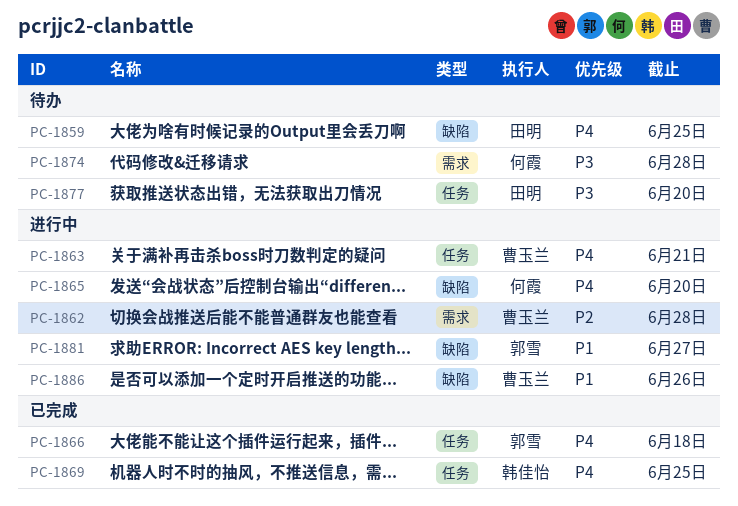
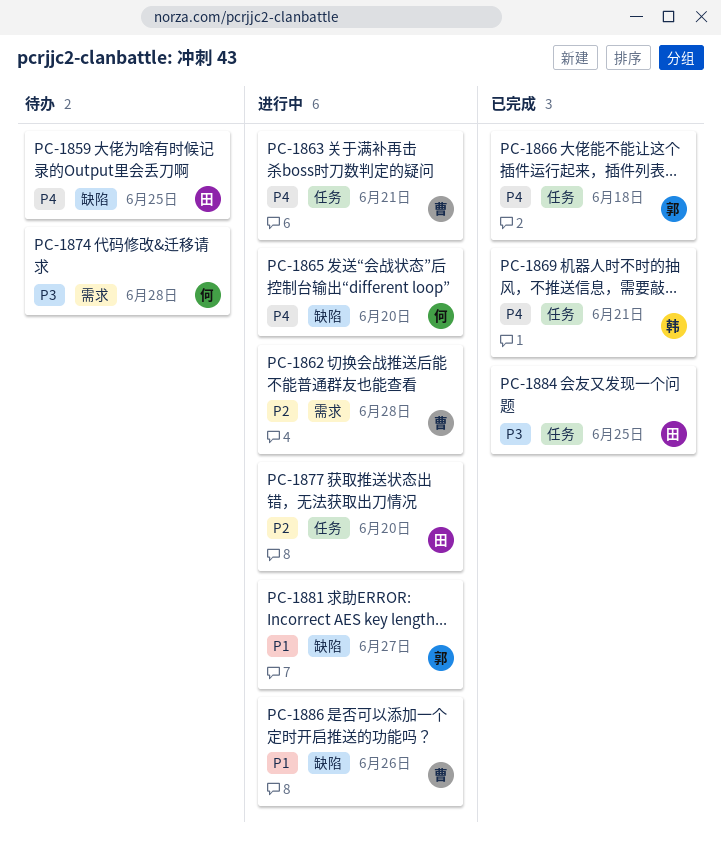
PC-1869, due: Jun 25 -> Jun 21
PC-1877, status: 待办 -> 进行中
PC-1877, priority: P3 -> P2
PC-1884: none -> present

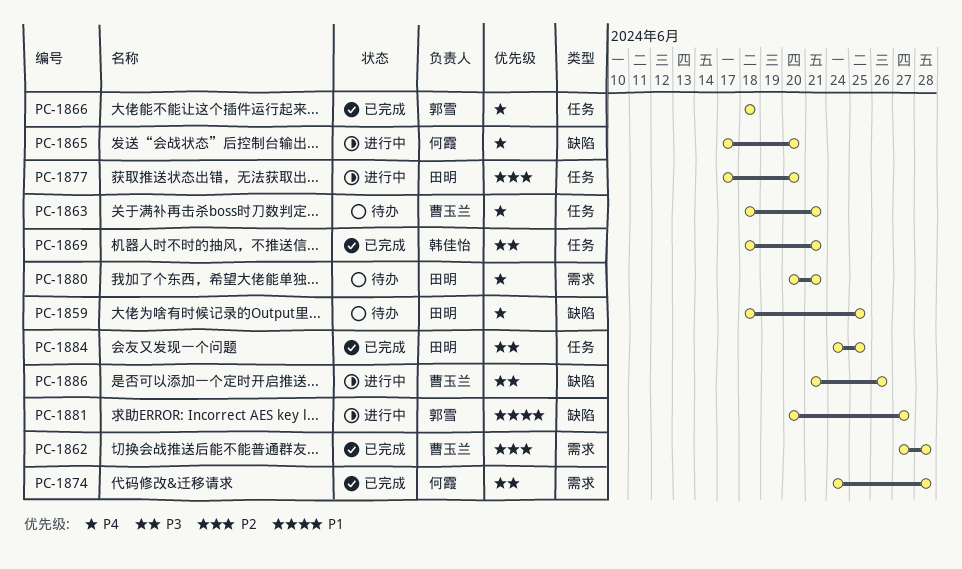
PC-1862, status: 进行中 -> 已完成
PC-1863, status: 进行中 -> 待办
PC-1869, priority: P4 -> P3
PC-1874, status: 待办 -> 已完成
PC-1880: none -> present
PC-1886, priority: P1 -> P3

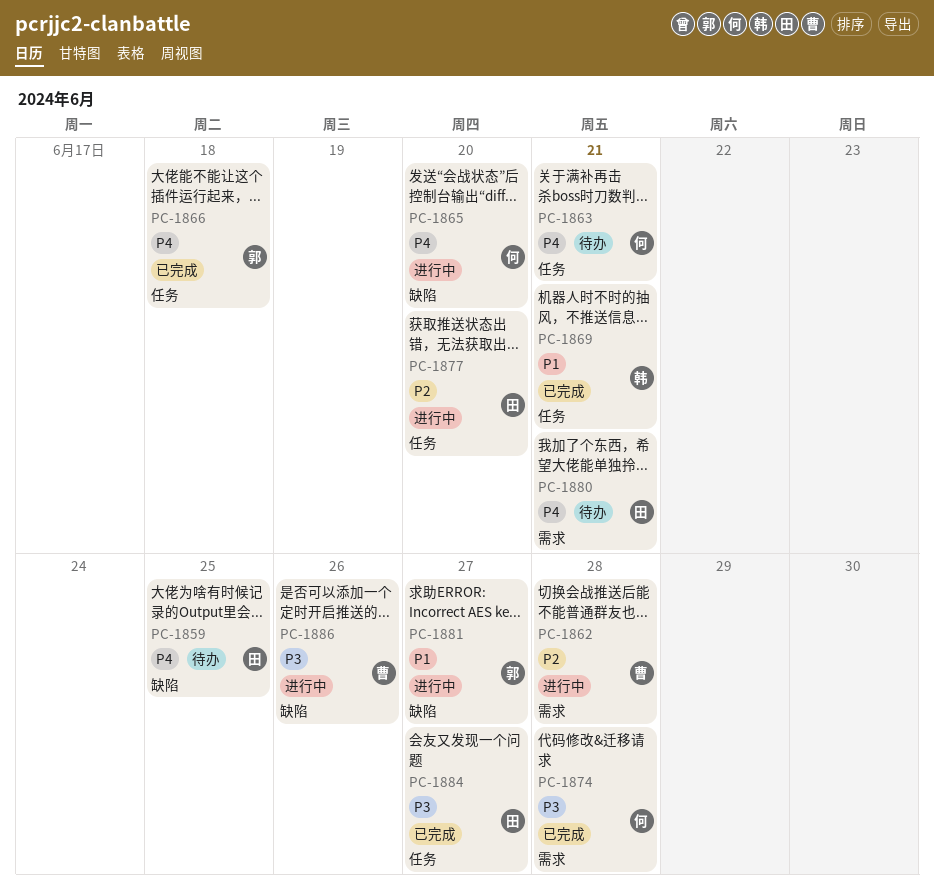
PC-1862, status: 已完成 -> 进行中
PC-1863, owner: 曹玉兰 -> 何霞
PC-1869, priority: P3 -> P1
PC-1884, due: Jun 25 -> Jun 27

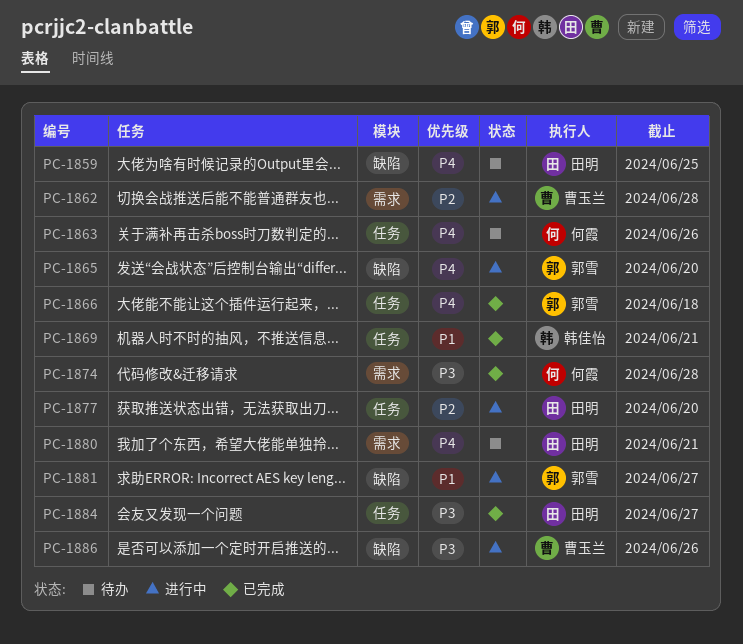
PC-1863, due: Jun 21 -> Jun 26
PC-1865, owner: 何霞 -> 郭雪

